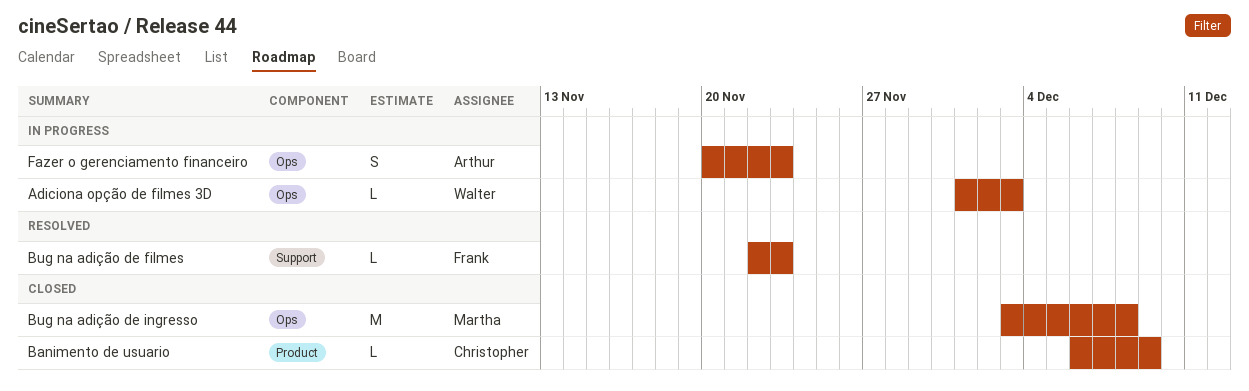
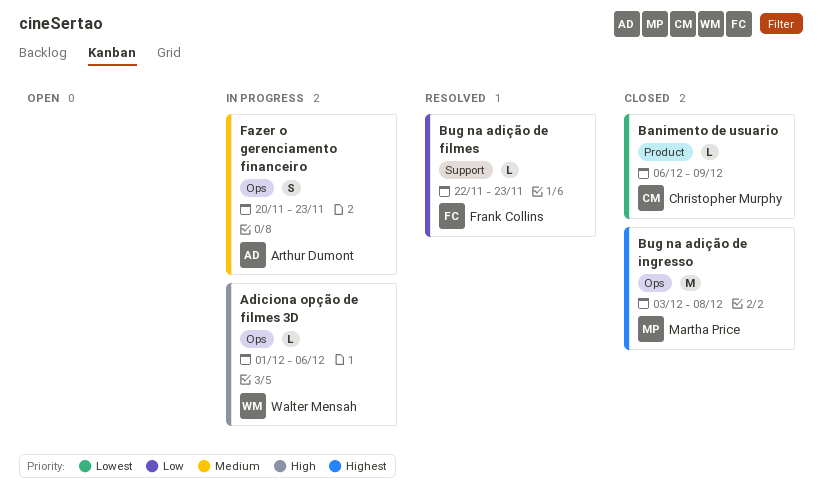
Adiciona opção de filmes 3D, due: Dec 3 -> Dec 6

